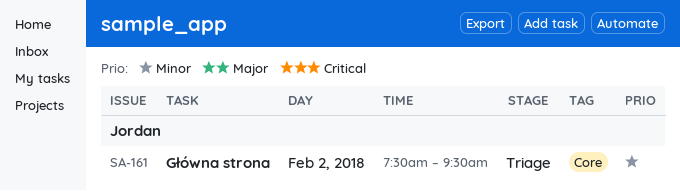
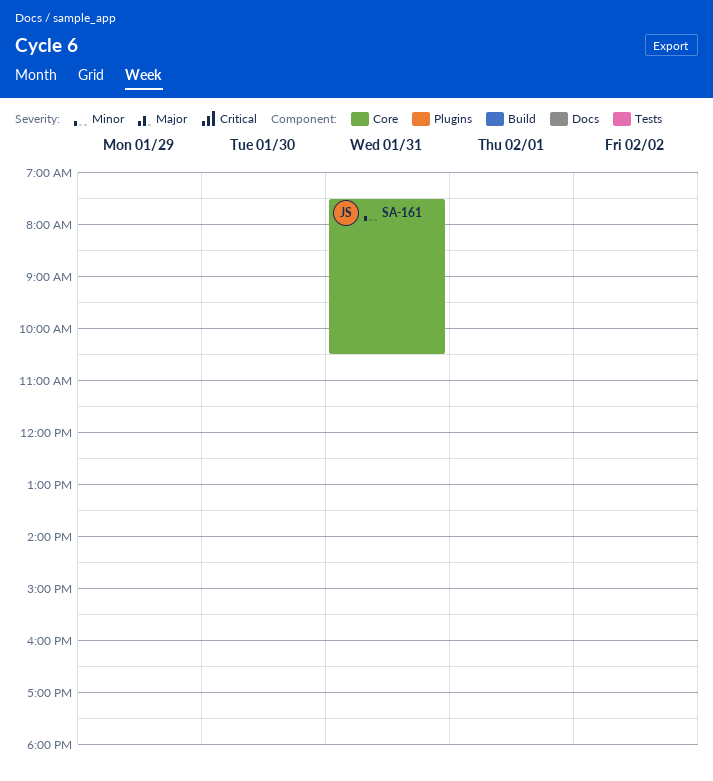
SA-161, day: Feb 2 -> Jan 31
SA-161, ends: 09:30 -> 10:30

